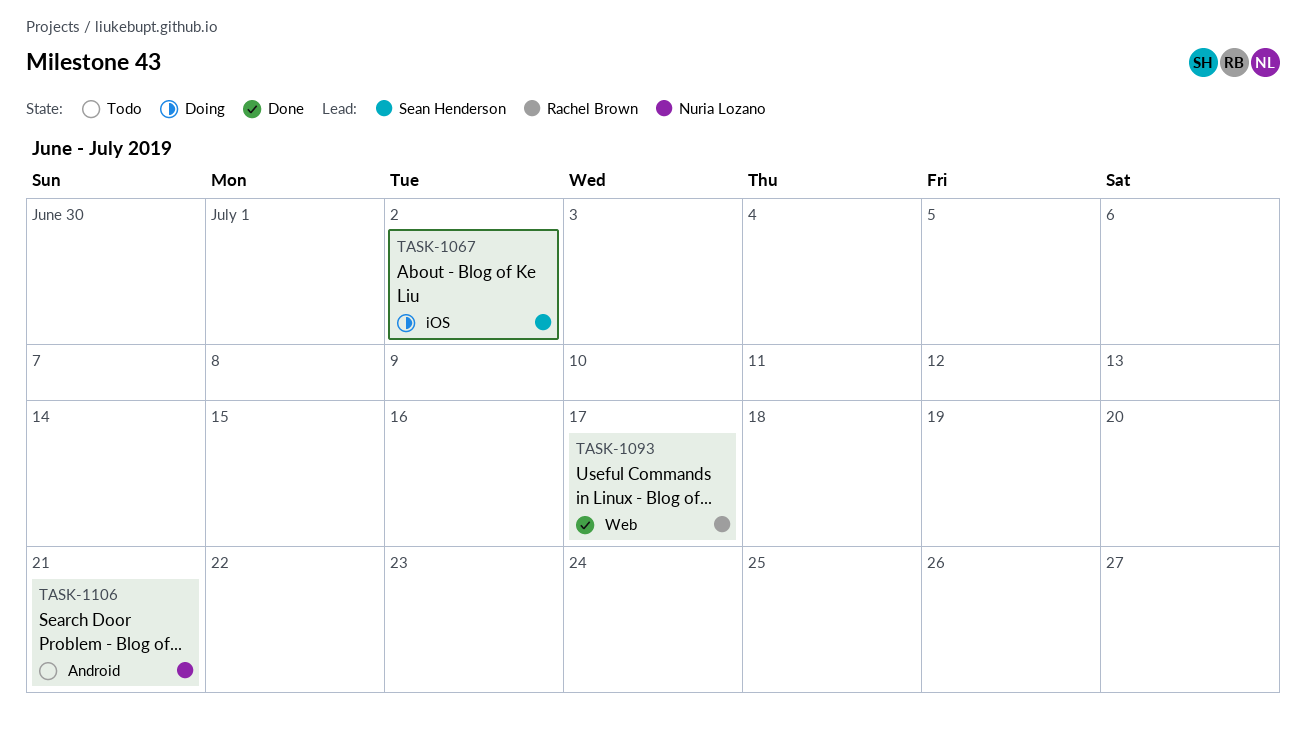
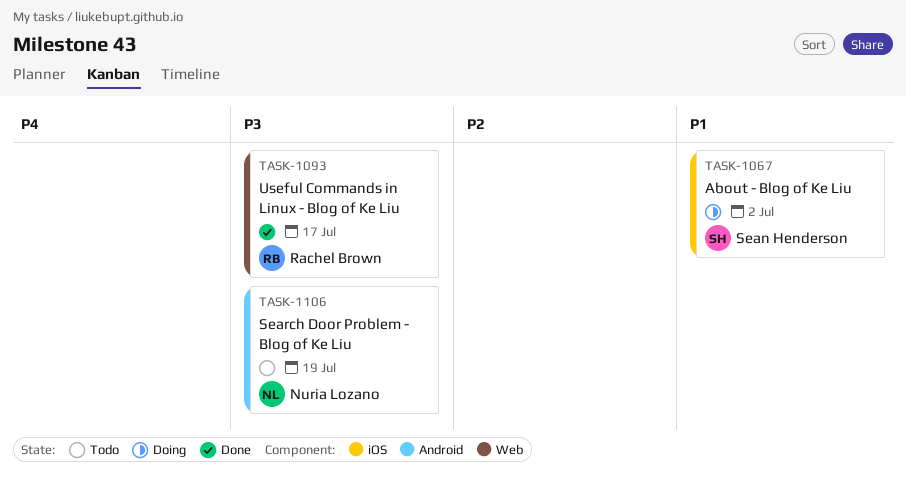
TASK-1106, due: Jul 21 -> Jul 19

